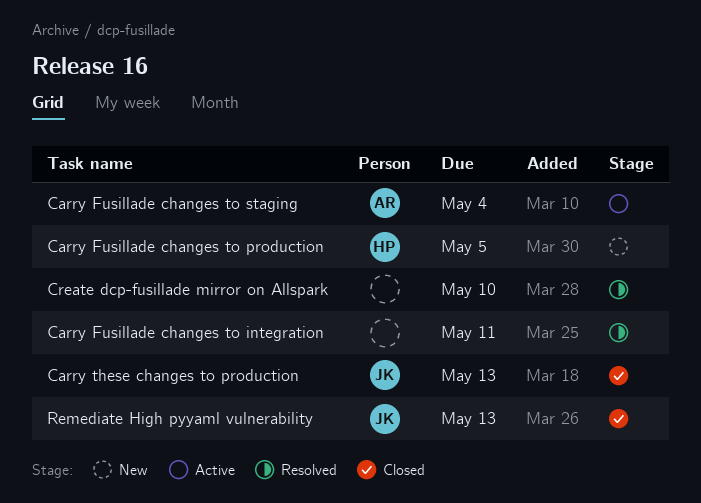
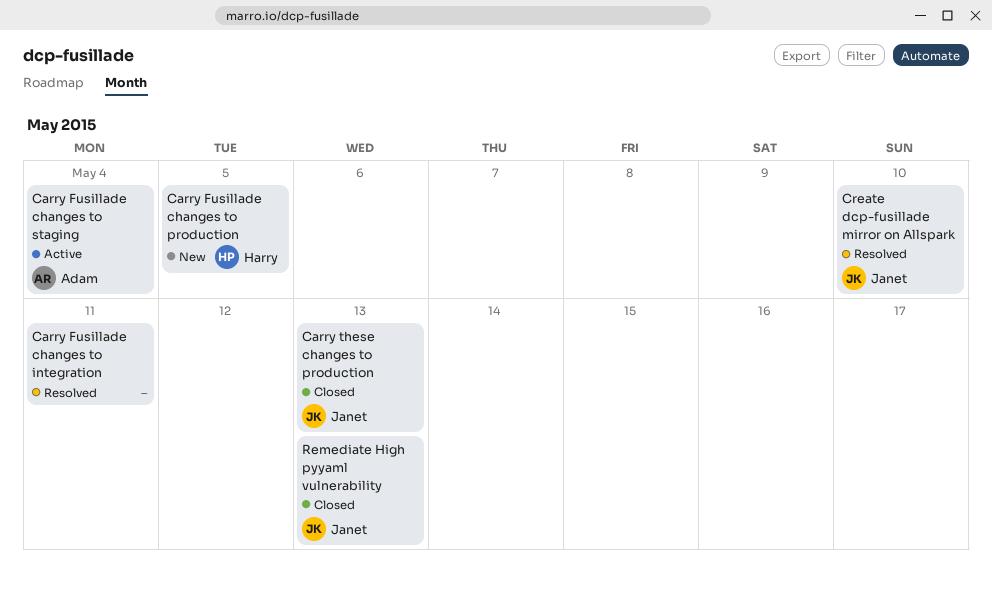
Create dcp-fusillade mirror on Allspark, owner: none -> Janet

